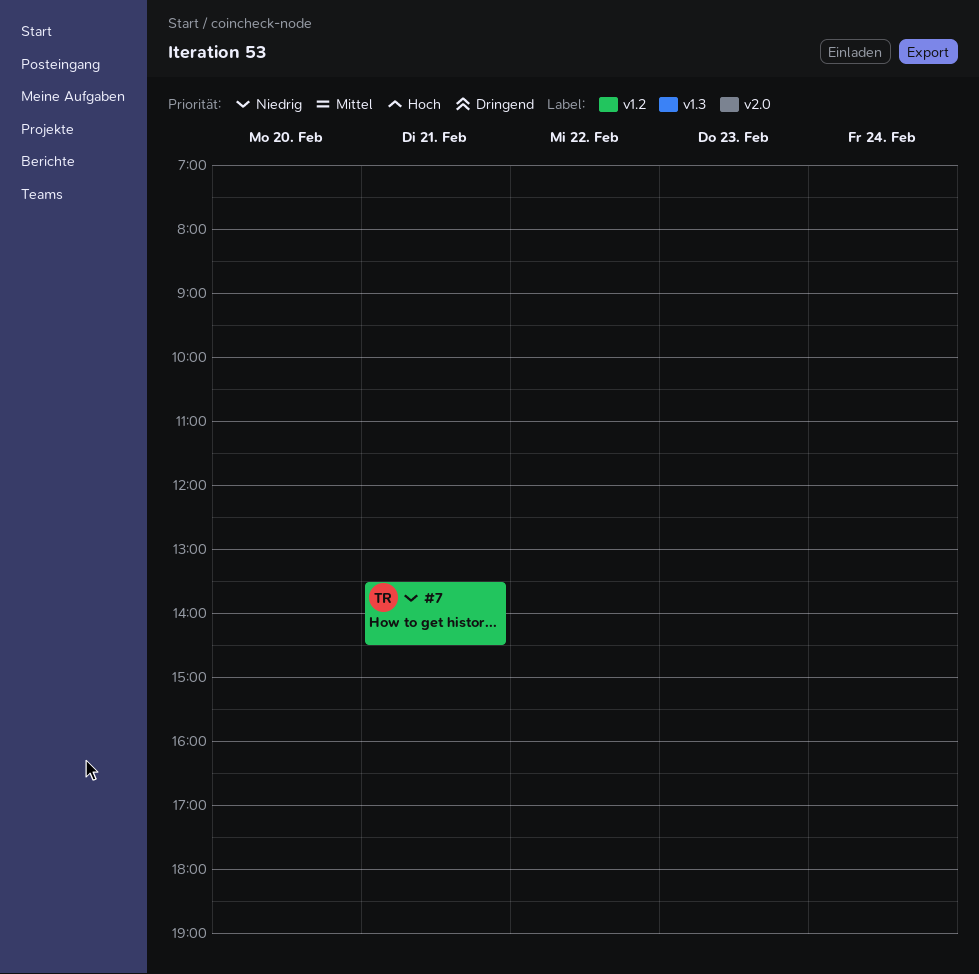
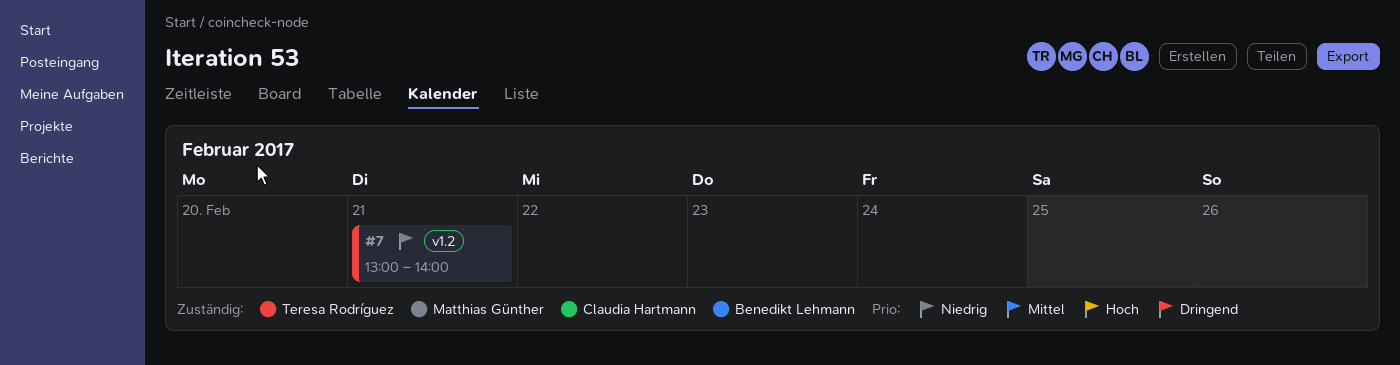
#7, begins: 13:30 -> 13:00
#7, ends: 14:30 -> 14:00

